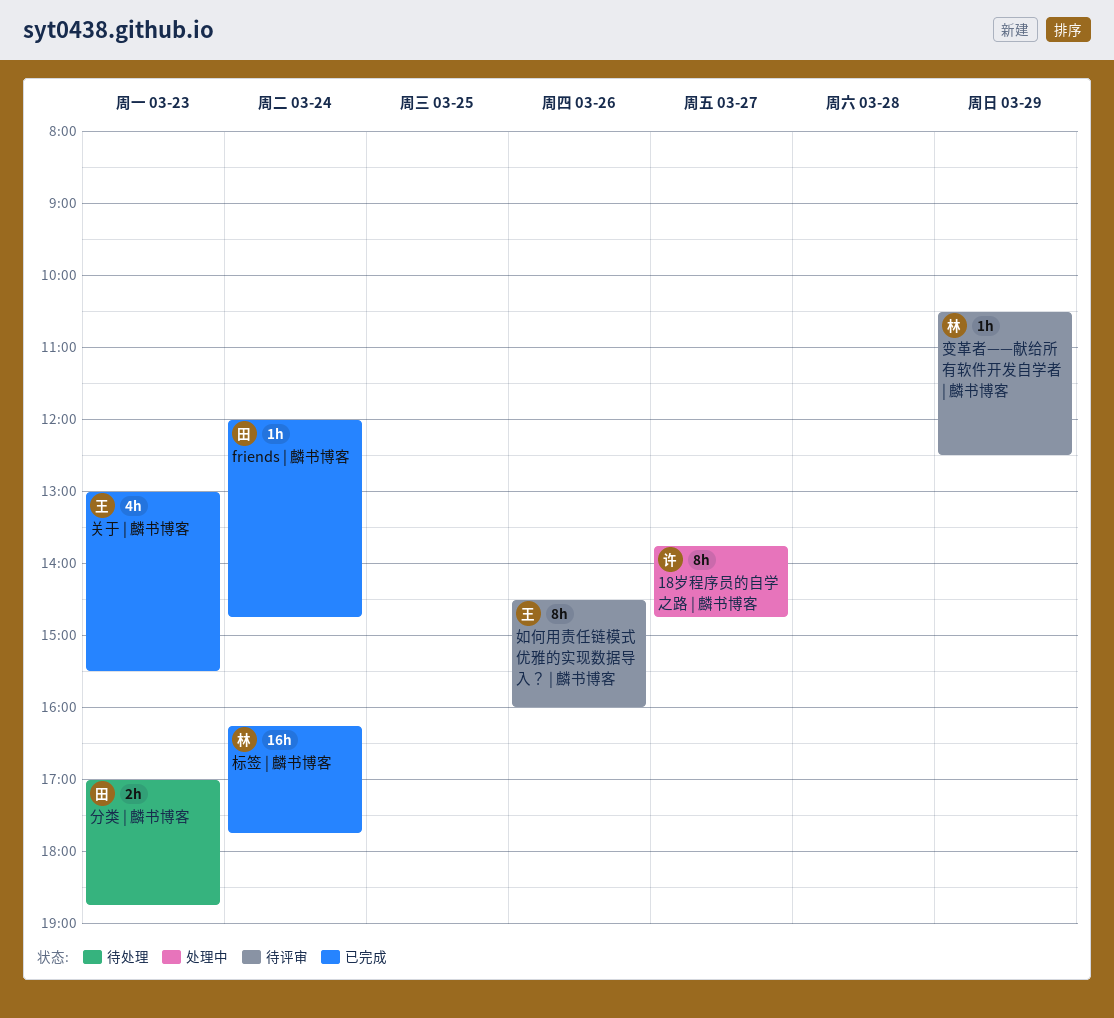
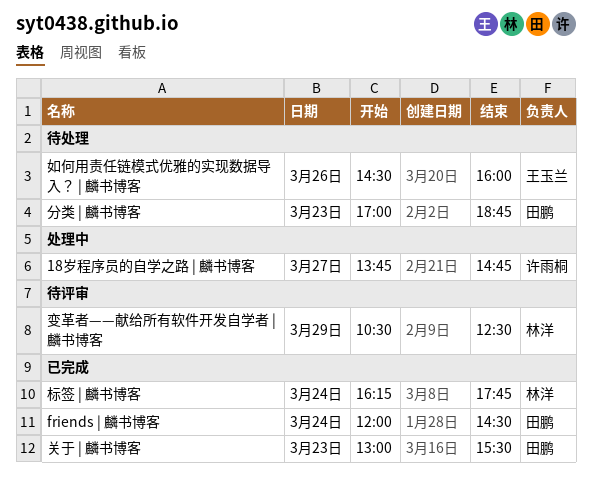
friends | 麟书博客, ends: 14:45 -> 14:30
关于 | 麟书博客, owner: 王玉兰 -> 田鹏
如何用责任链模式优雅的实现数据导入？ | 麟书博客, status: 待评审 -> 待处理

